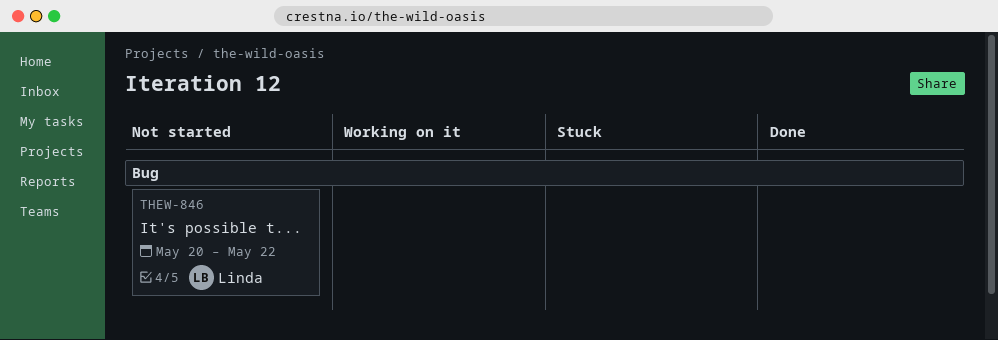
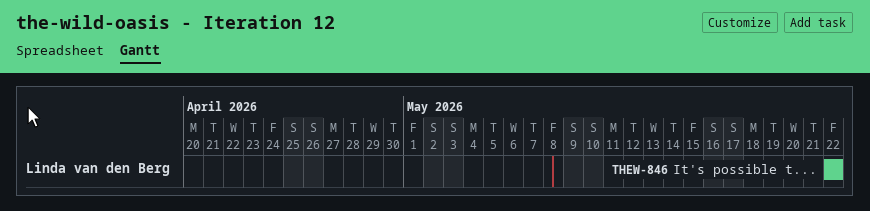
THEW-846, start: May 20 -> May 22

